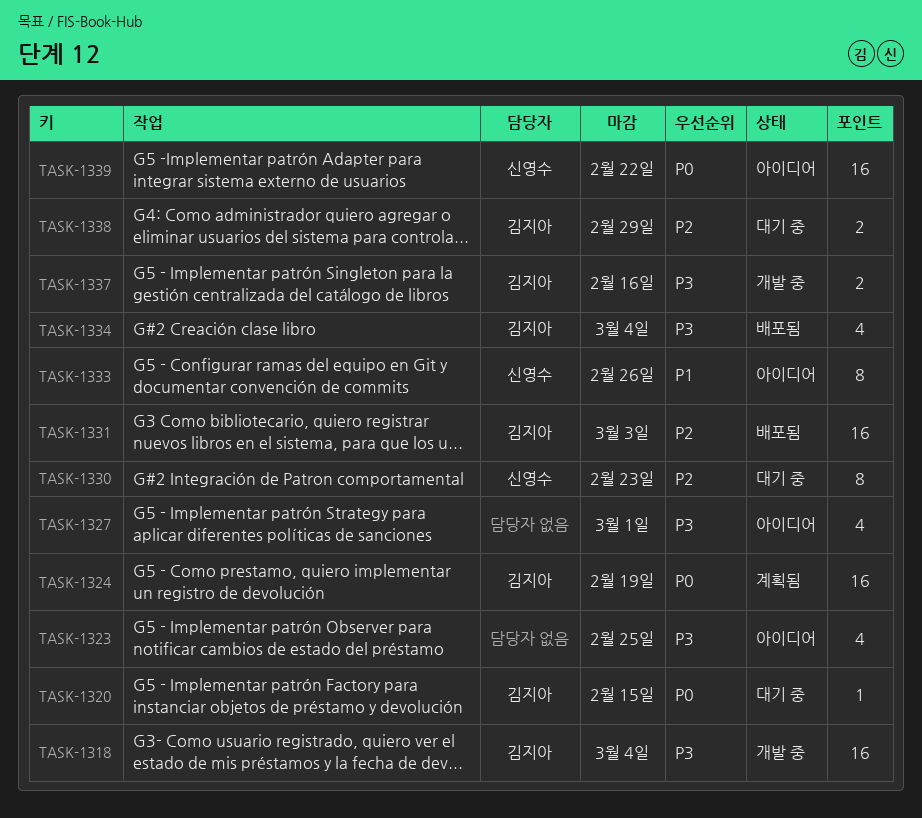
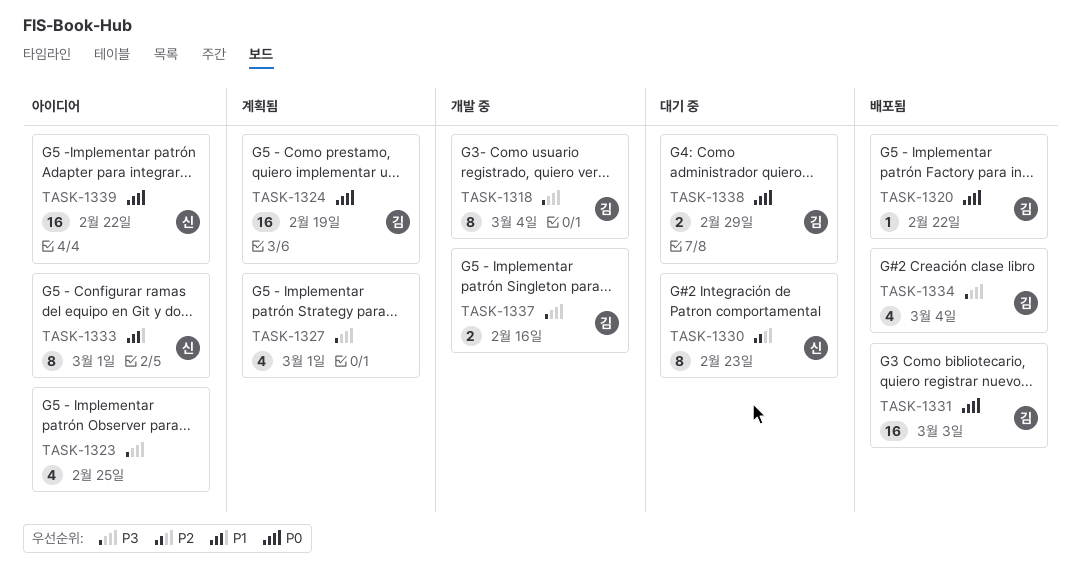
TASK-1318, estimate: 16 -> 8
TASK-1320, status: 대기 중 -> 배포됨
TASK-1320, due: Feb 15 -> Feb 22
TASK-1327, status: 아이디어 -> 계획됨
TASK-1331, priority: P2 -> P0
TASK-1333, due: Feb 26 -> Mar 1
TASK-1338, priority: P2 -> P0

